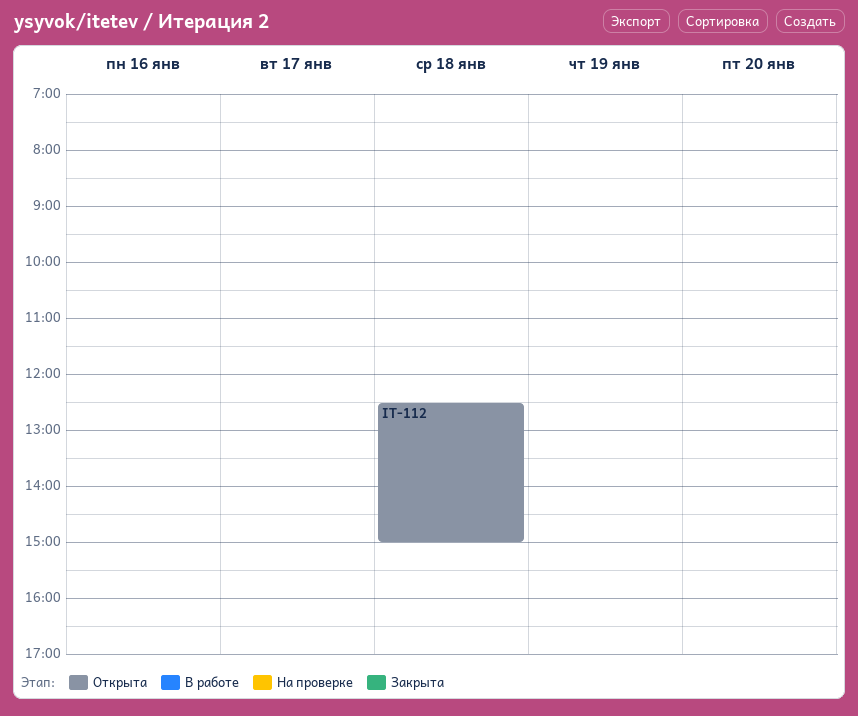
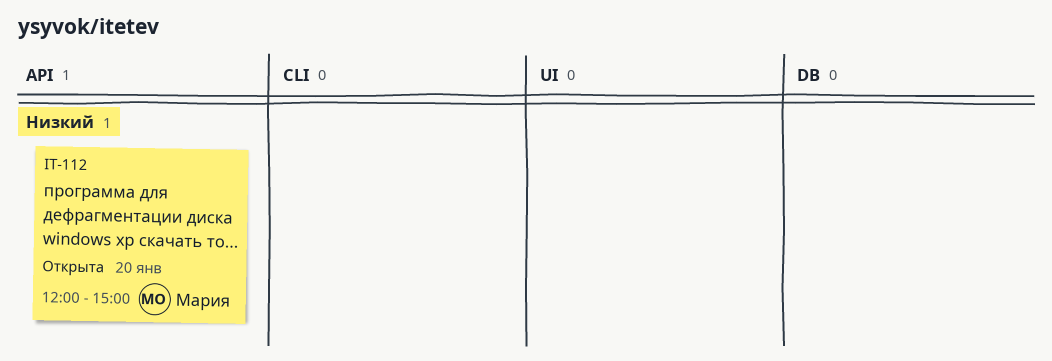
IT-112, day: Jan 18 -> Jan 20
IT-112, begins: 12:30 -> 12:00

